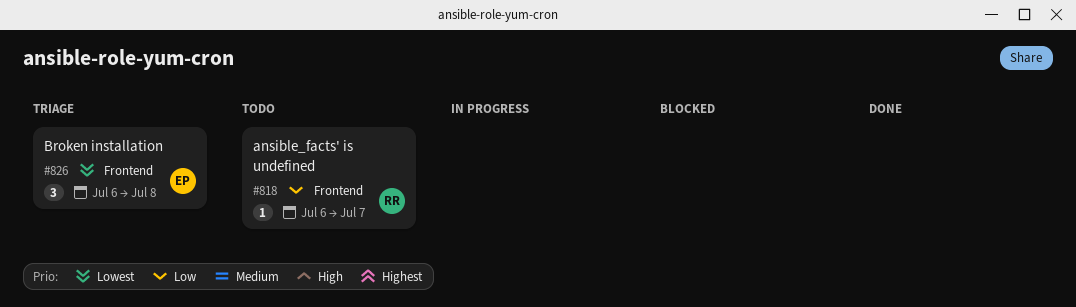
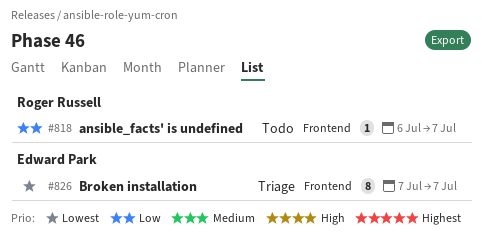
#826, estimate: 3 -> 8
#826, start: Jul 6 -> Jul 7
#826, due: Jul 8 -> Jul 7

